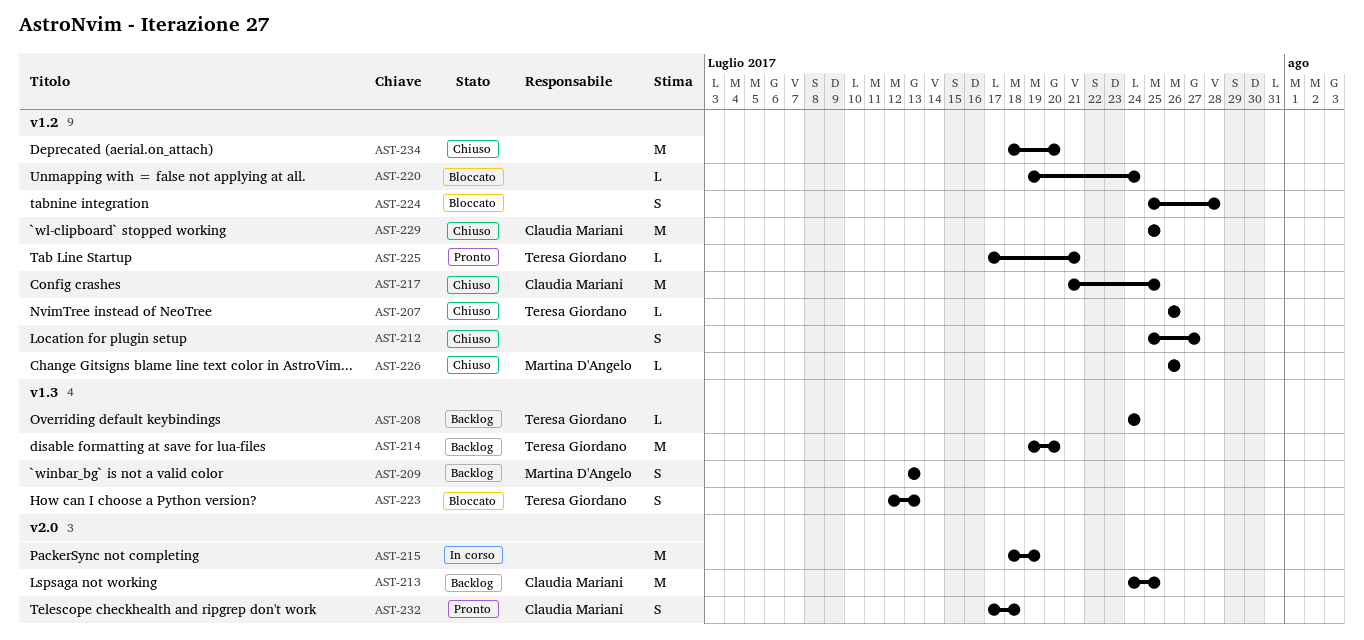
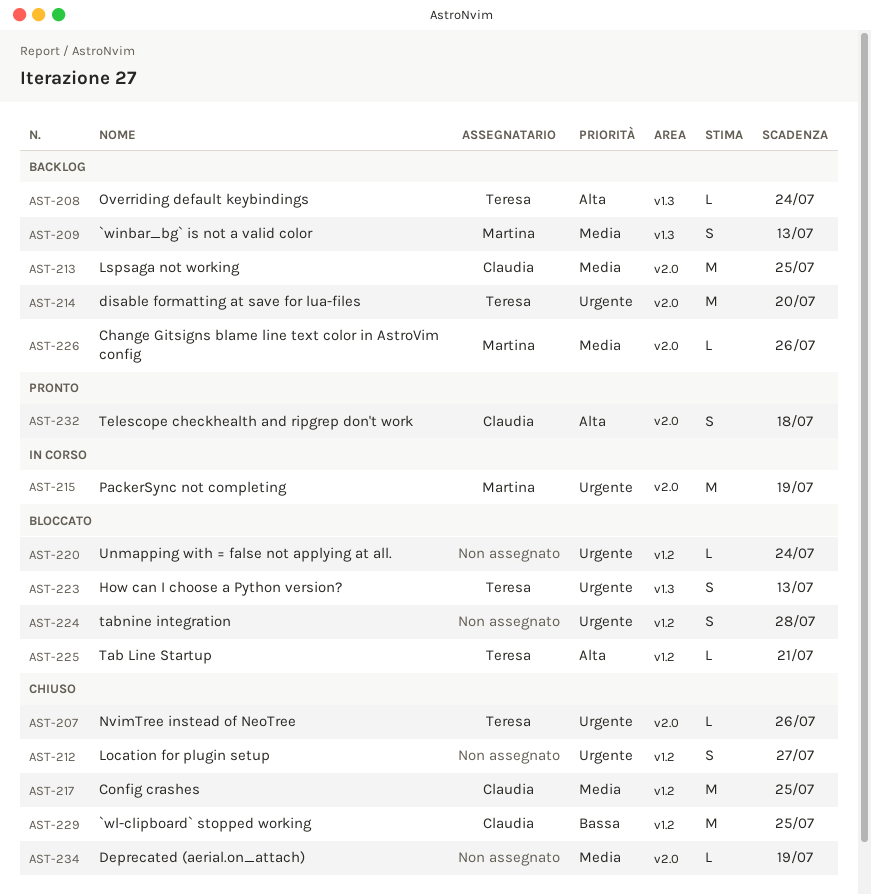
AST-207, label: v1.2 -> v2.0
AST-214, label: v1.3 -> v2.0
AST-215, owner: none -> Martina D'Angelo
AST-225, status: Pronto -> Bloccato
AST-226, status: Chiuso -> Backlog
AST-226, label: v1.2 -> v2.0
AST-234, label: v1.2 -> v2.0
AST-234, estimate: M -> L
AST-234, due: Jul 20 -> Jul 19

